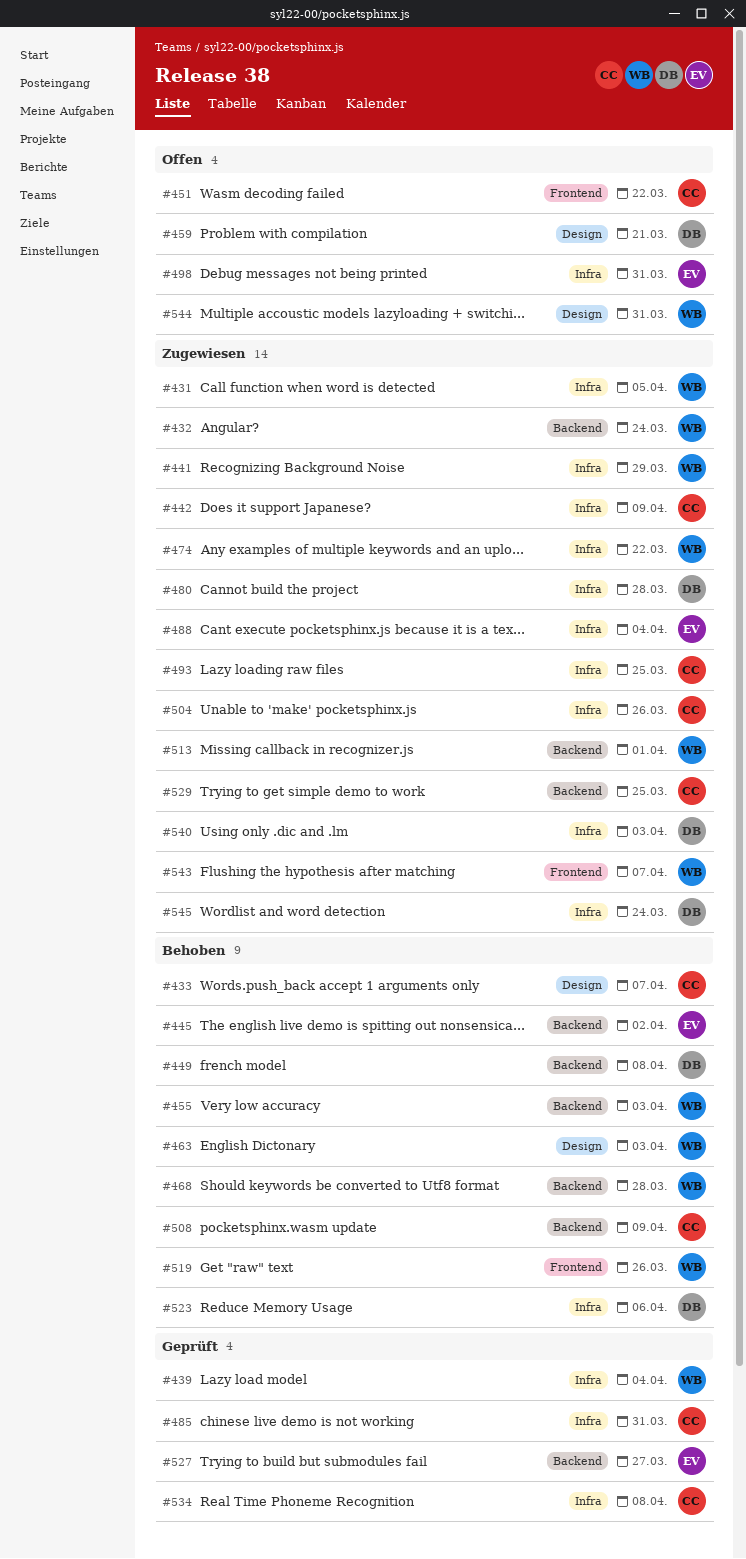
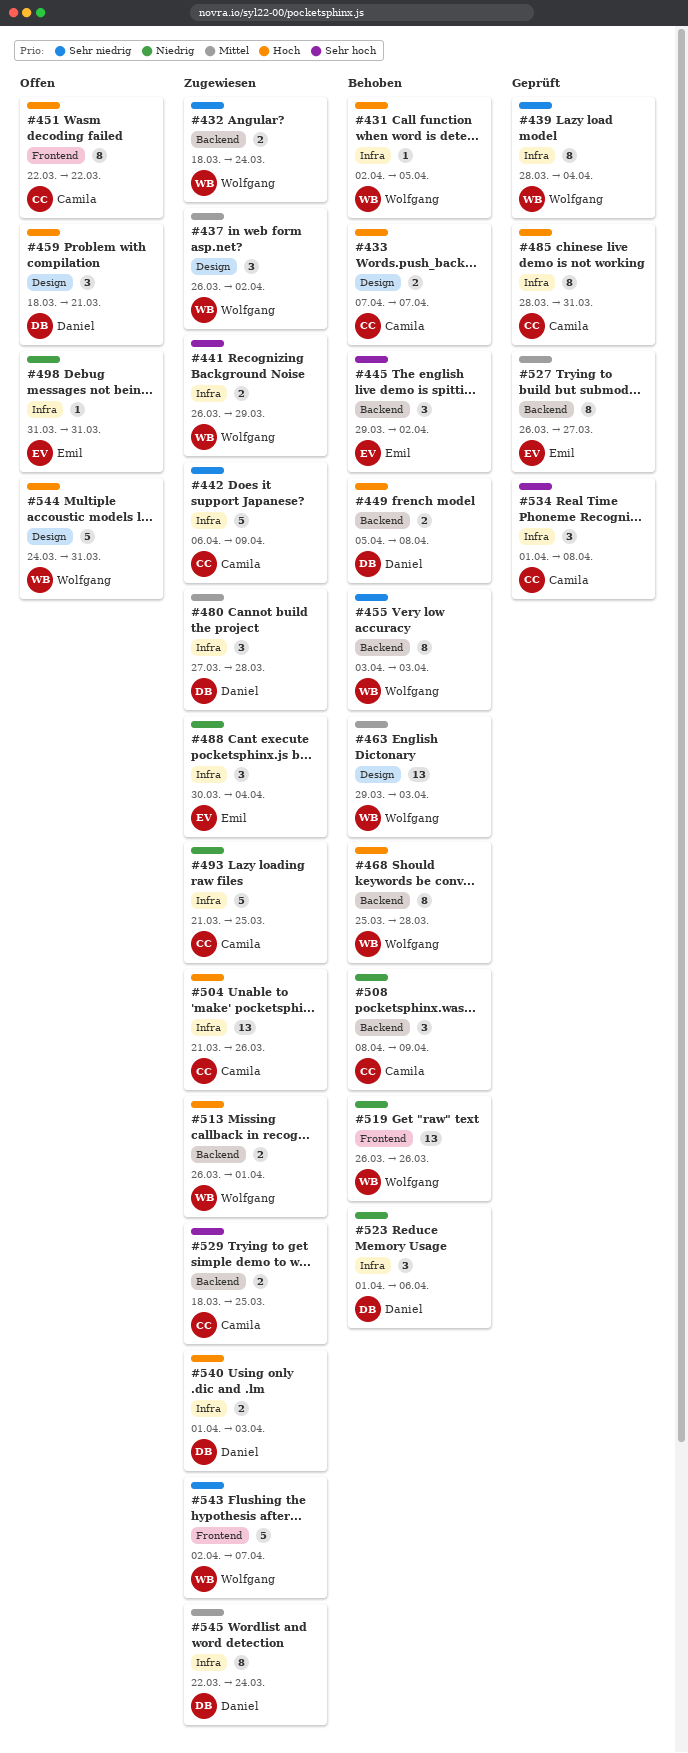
#431, status: Zugewiesen -> Behoben
#437: none -> present
#474: present -> none

